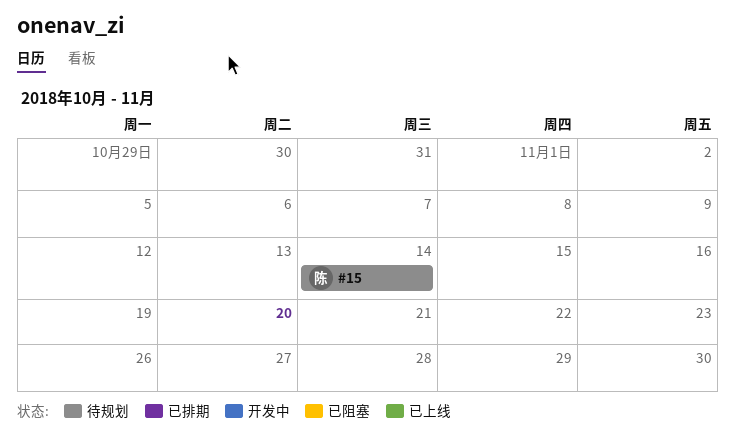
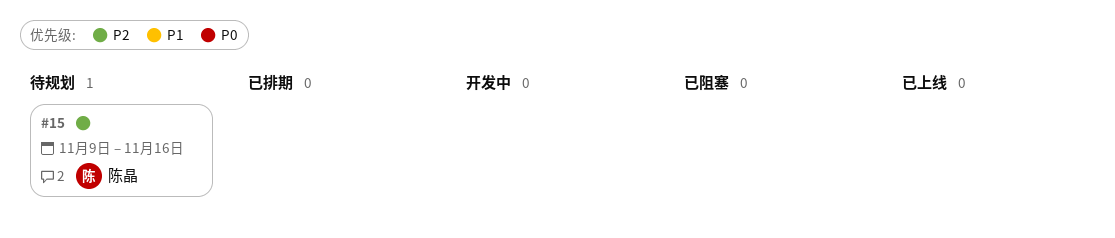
#15, start: Nov 14 -> Nov 9
#15, due: Nov 14 -> Nov 16

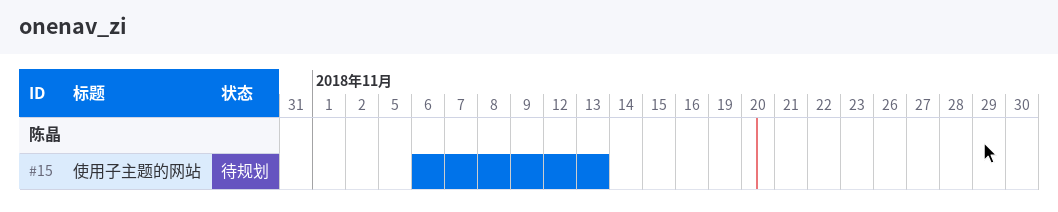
#15, start: Nov 9 -> Nov 6
#15, due: Nov 16 -> Nov 13

